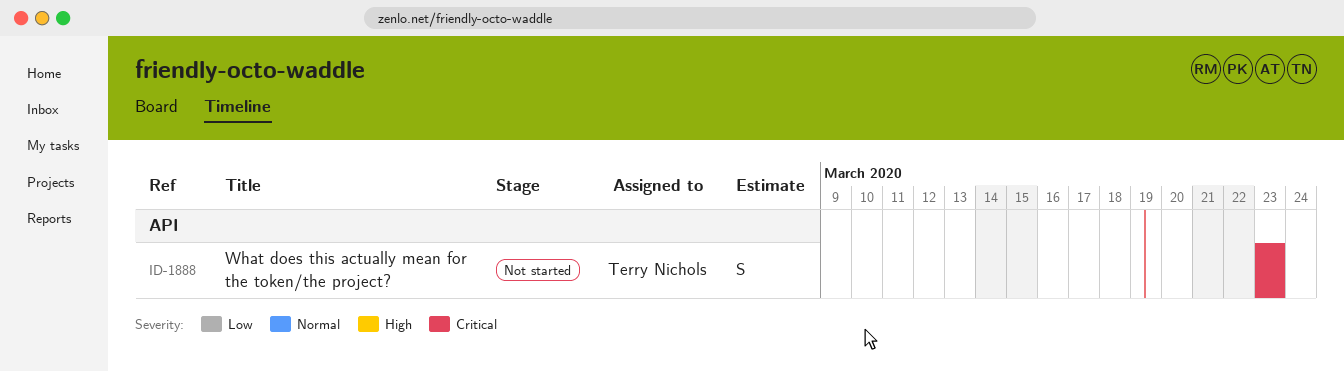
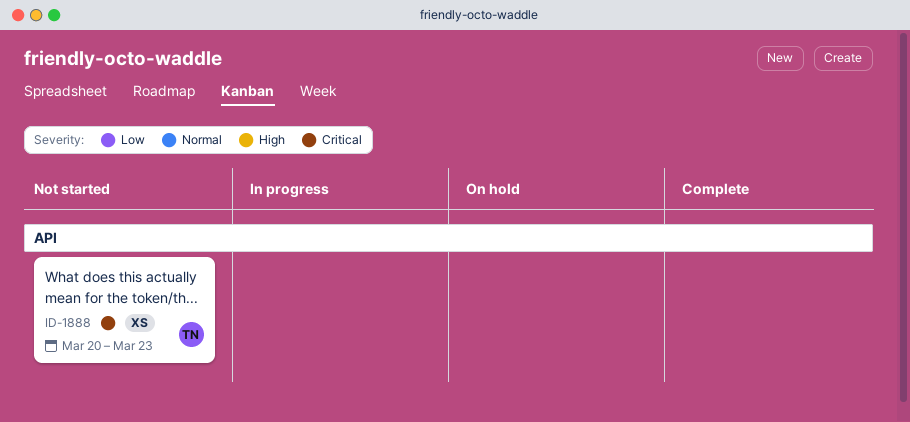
ID-1888, estimate: S -> XS
ID-1888, start: Mar 23 -> Mar 20

